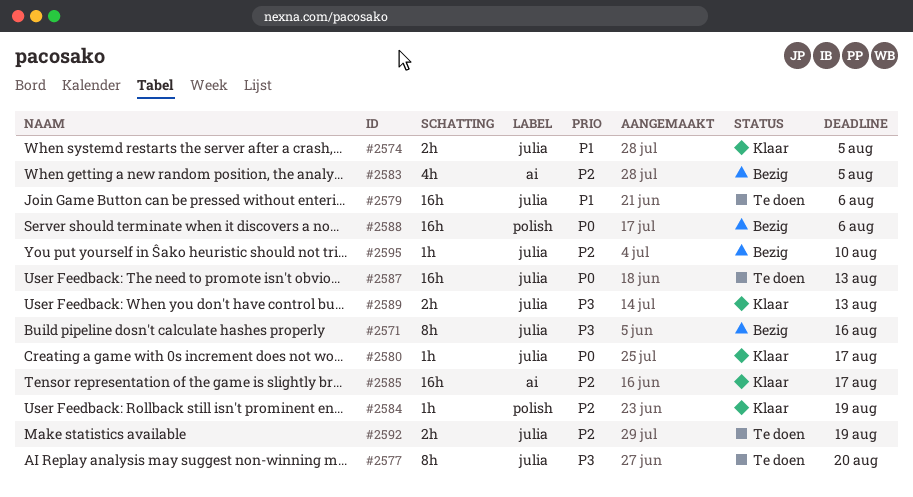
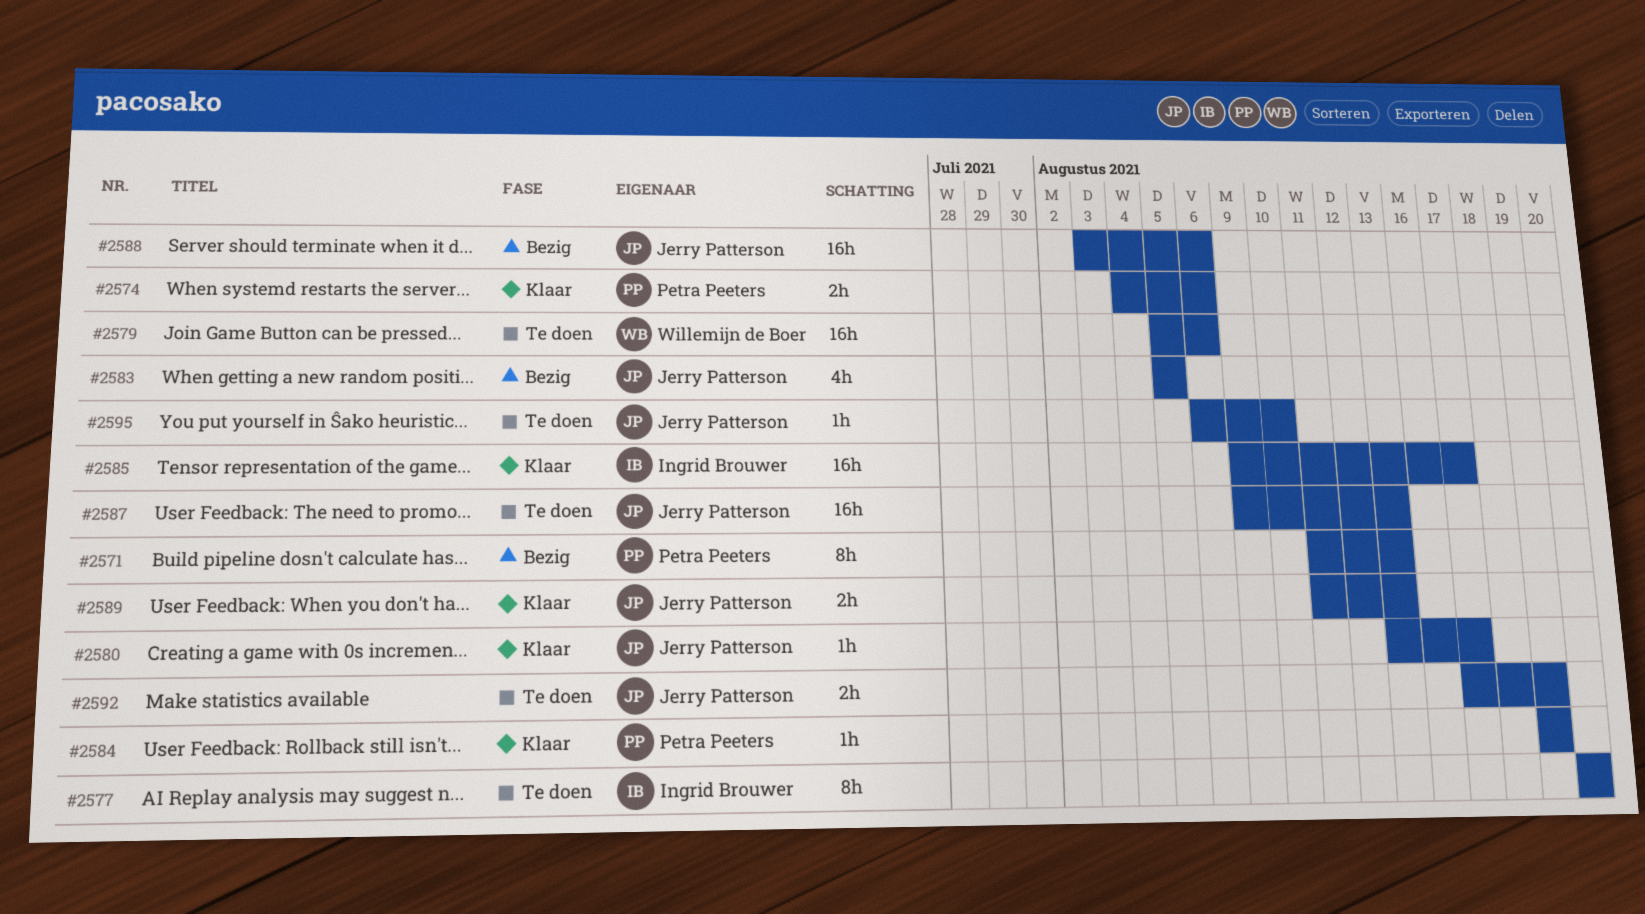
#2571, due: Aug 16 -> Aug 13
#2574, due: Aug 5 -> Aug 6
#2595, status: Bezig -> Te doen

